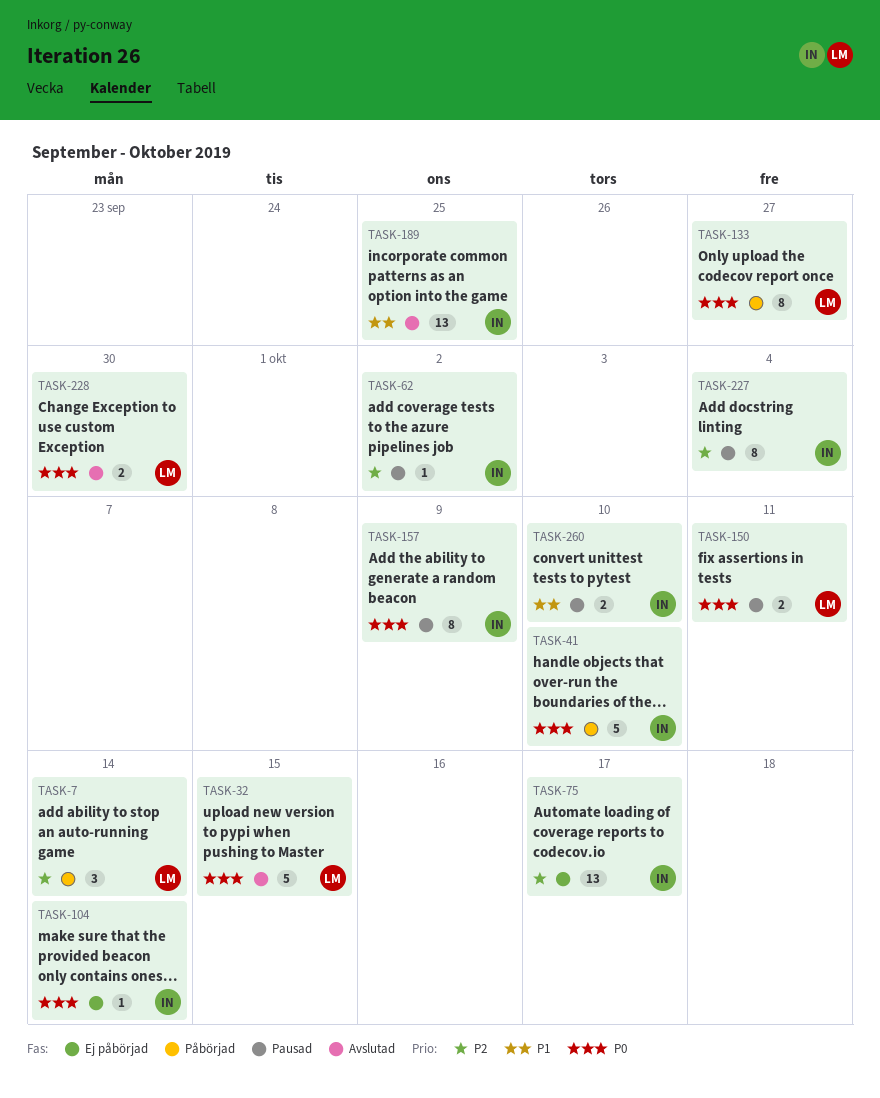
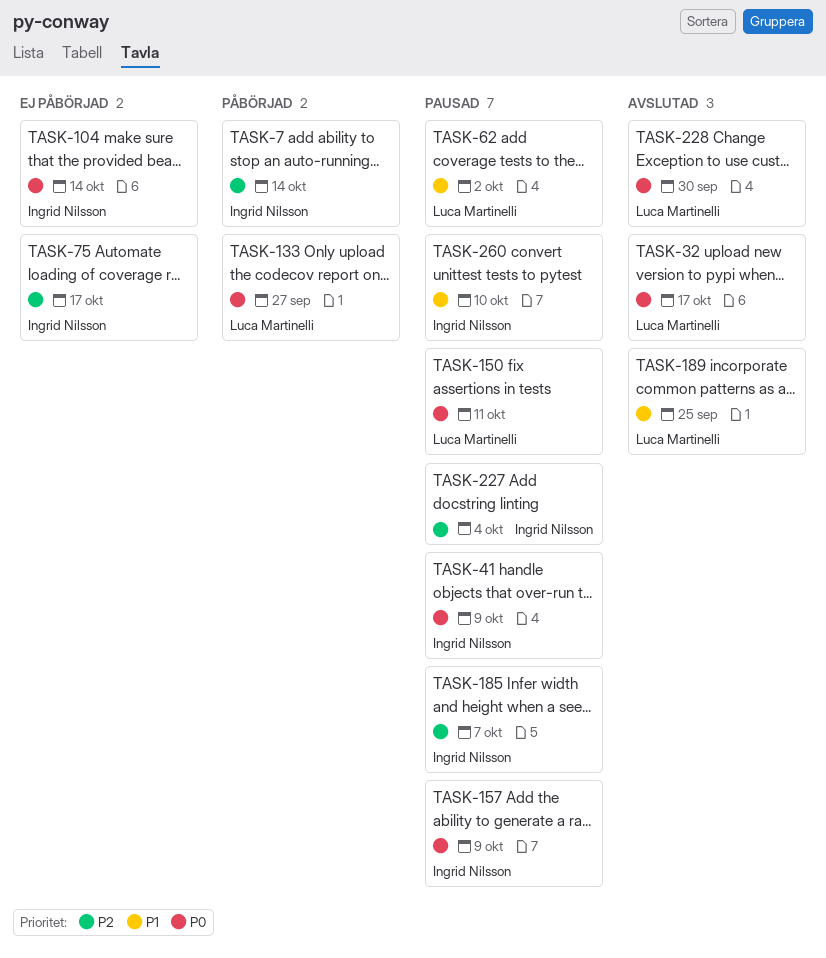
TASK-7, owner: Luca Martinelli -> Ingrid Nilsson
TASK-32, due: Oct 15 -> Oct 17
TASK-41, status: Påbörjad -> Pausad
TASK-41, due: Oct 10 -> Oct 9
TASK-62, owner: Ingrid Nilsson -> Luca Martinelli
TASK-62, priority: P2 -> P1
TASK-185: none -> present
TASK-189, owner: Ingrid Nilsson -> Luca Martinelli

